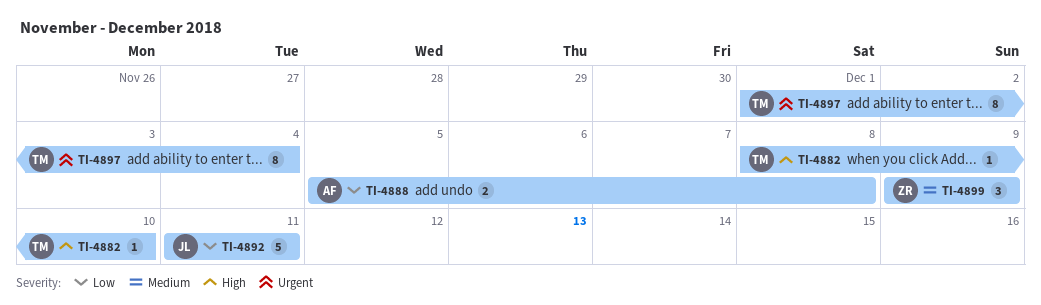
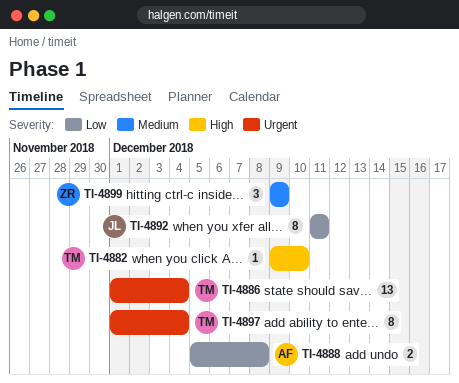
TI-4882, start: Dec 8 -> Dec 9
TI-4886: none -> present
TI-4892, estimate: 5 -> 8

